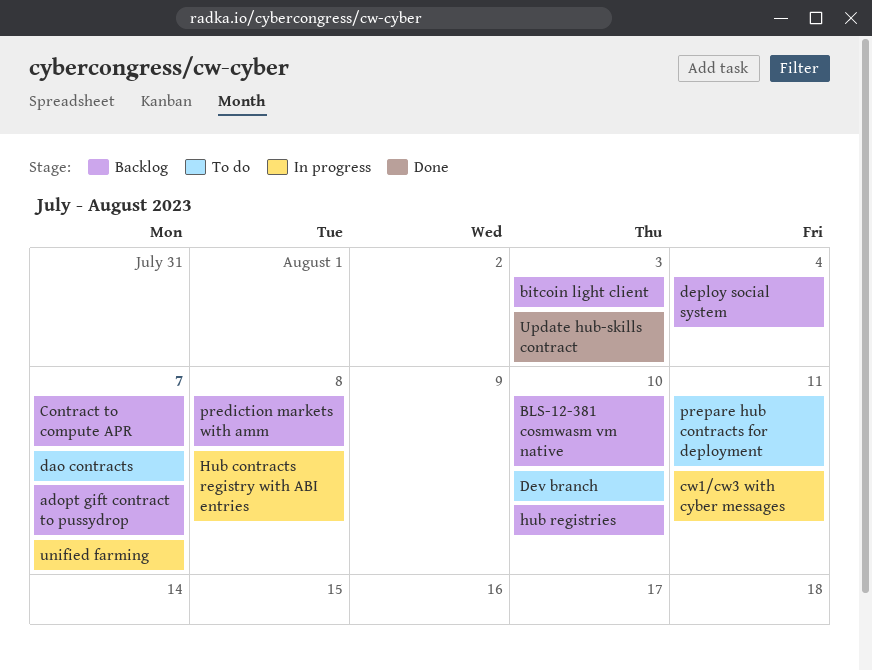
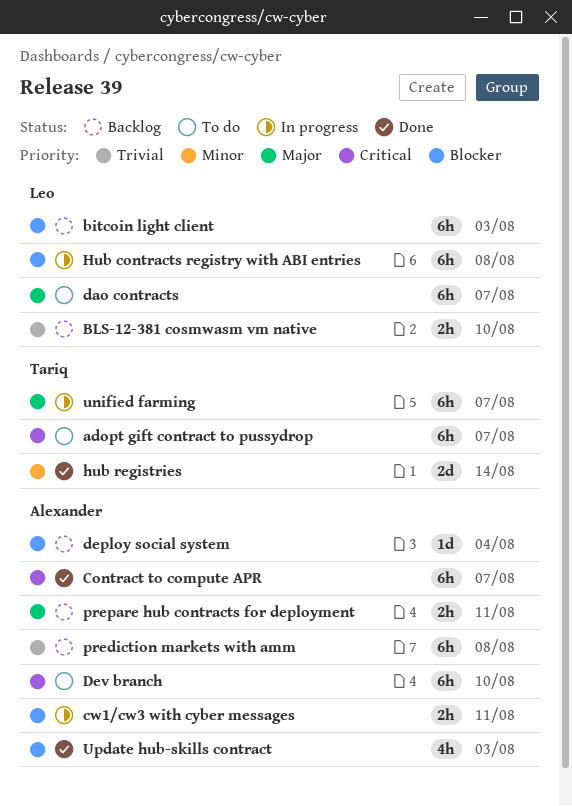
adopt gift contract to pussydrop, status: Backlog -> To do
Contract to compute APR, status: Backlog -> Done
hub registries, status: Backlog -> Done
hub registries, due: Aug 10 -> Aug 14
prepare hub contracts for deployment, status: To do -> Backlog

